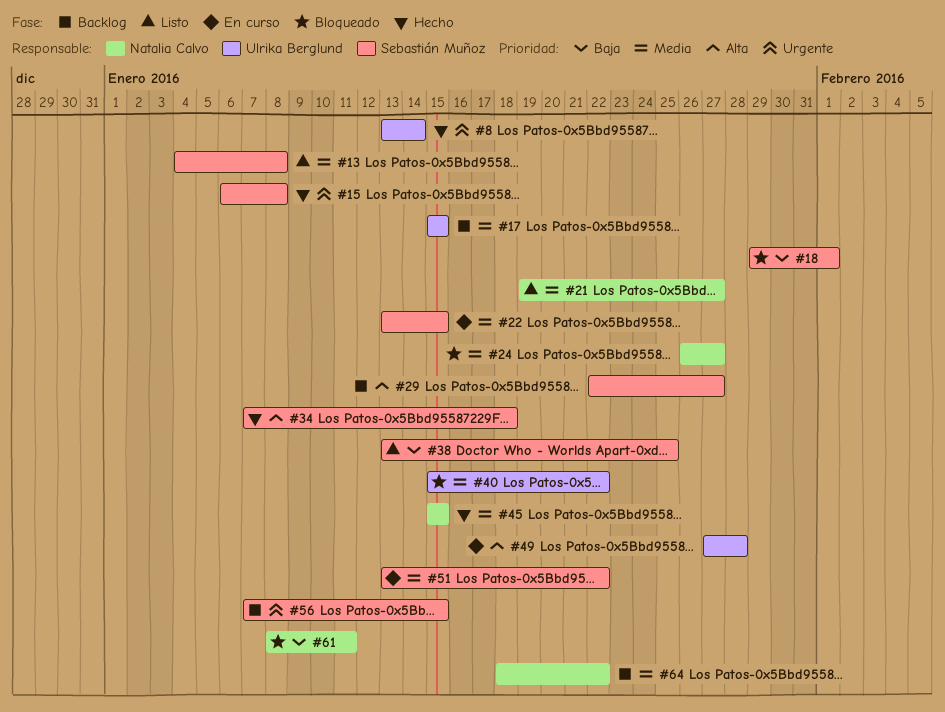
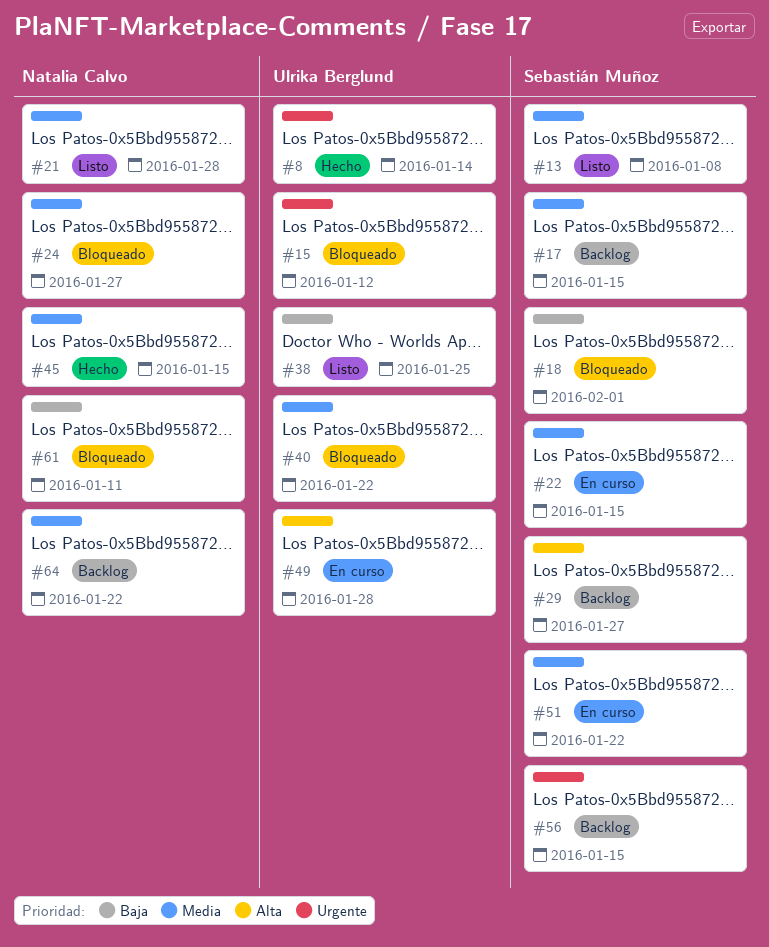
#15, status: Hecho -> Bloqueado
#15, owner: Sebastián Muñoz -> Ulrika Berglund
#15, due: Jan 8 -> Jan 12
#17, owner: Ulrika Berglund -> Sebastián Muñoz
#21, due: Jan 27 -> Jan 28
#34: present -> none
#38, owner: Sebastián Muñoz -> Ulrika Berglund

